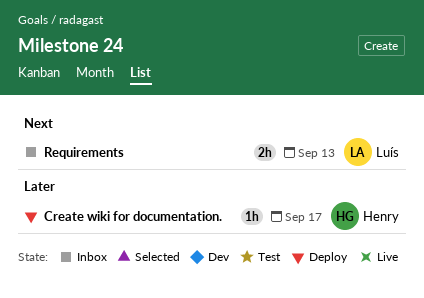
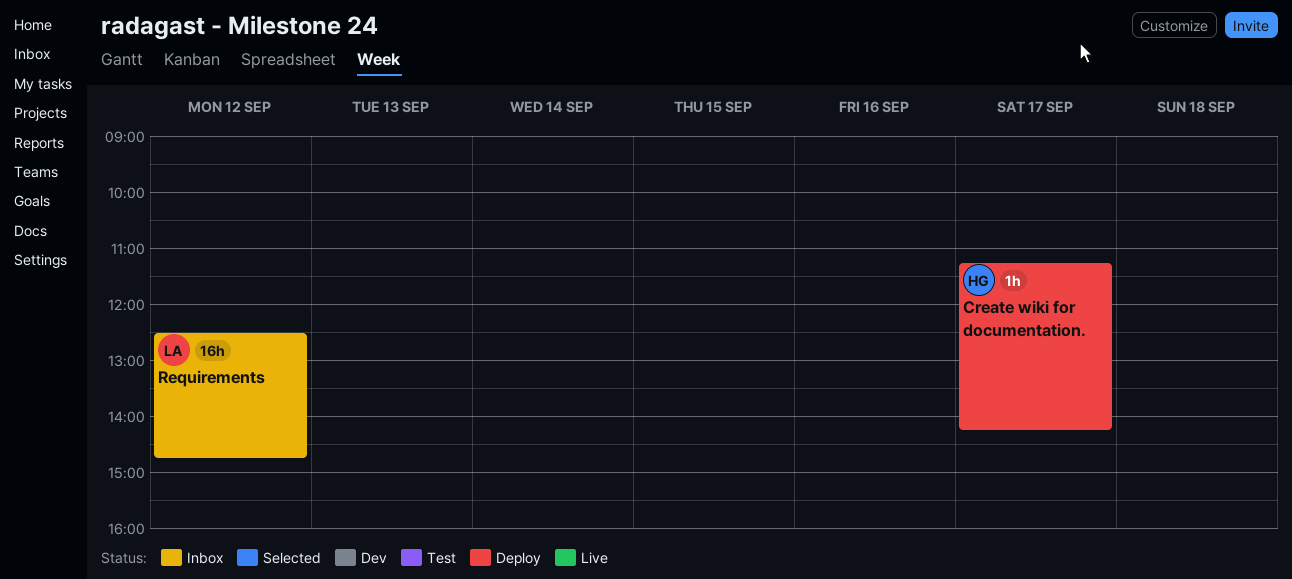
Requirements, estimate: 2h -> 16h
Requirements, day: Sep 13 -> Sep 12

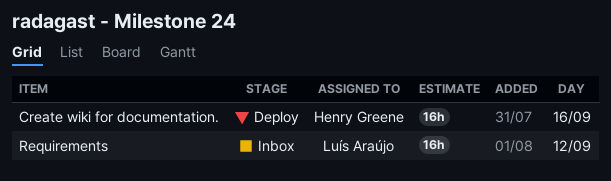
Create wiki for documentation., estimate: 1h -> 16h
Create wiki for documentation., day: Sep 17 -> Sep 16

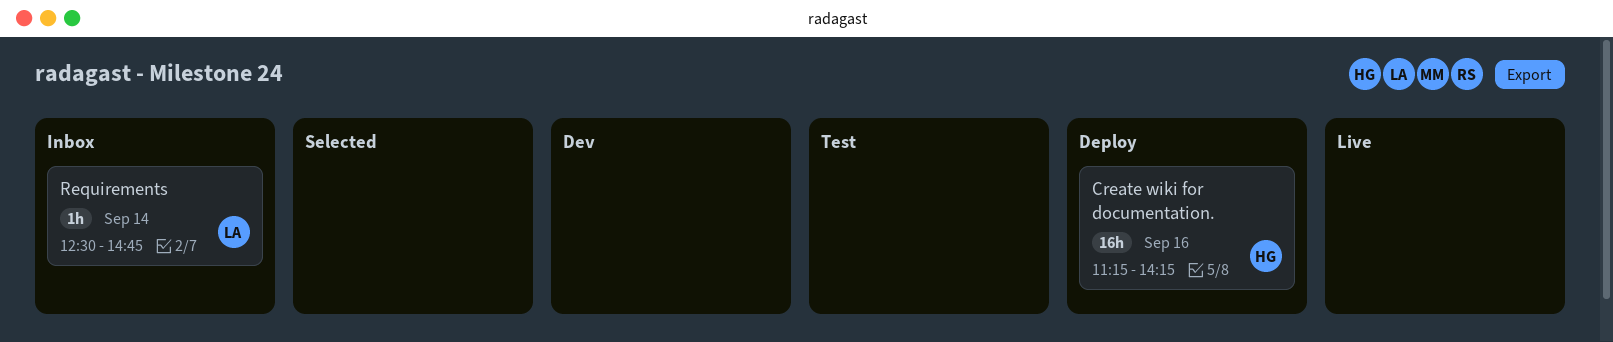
Requirements, estimate: 16h -> 1h
Requirements, day: Sep 12 -> Sep 14

